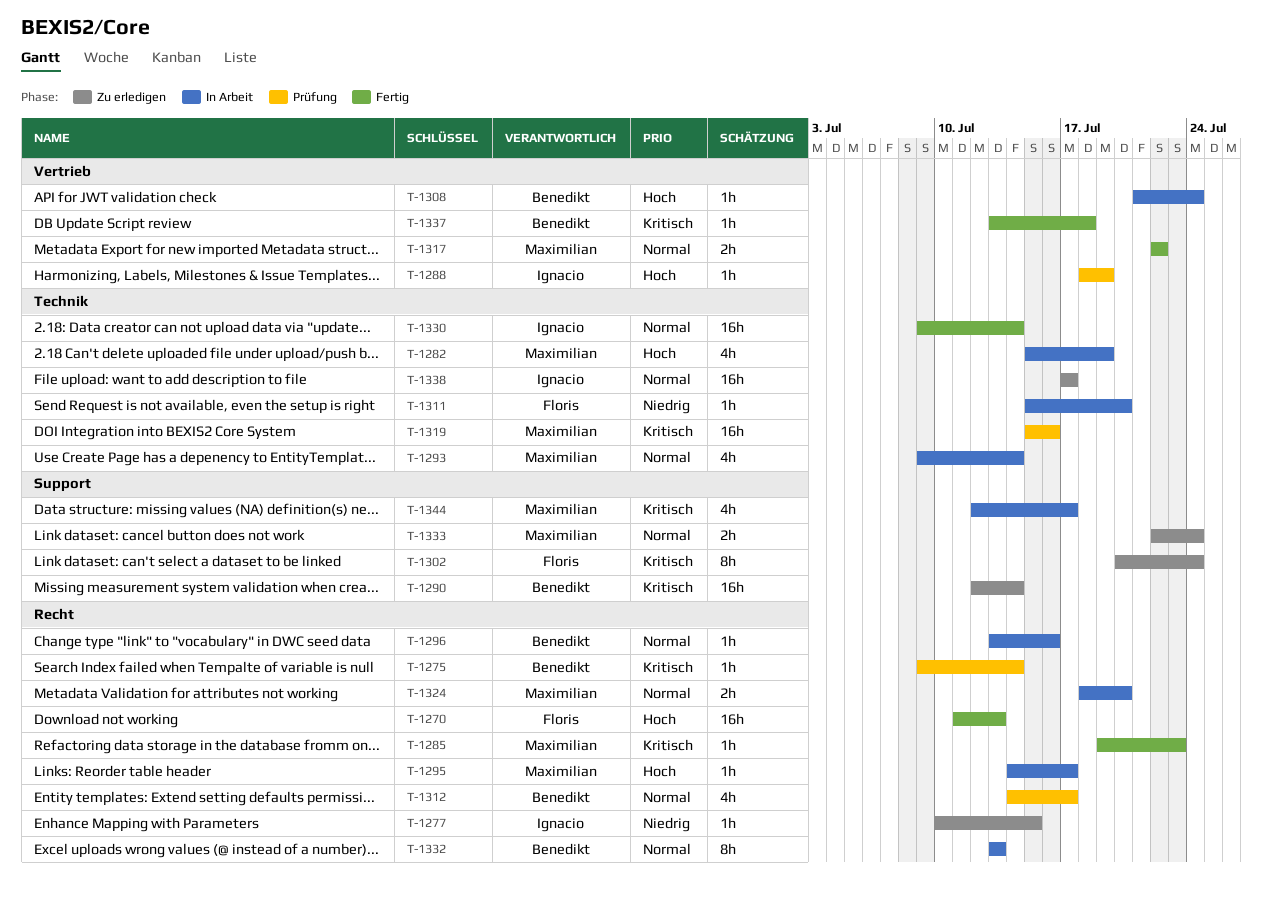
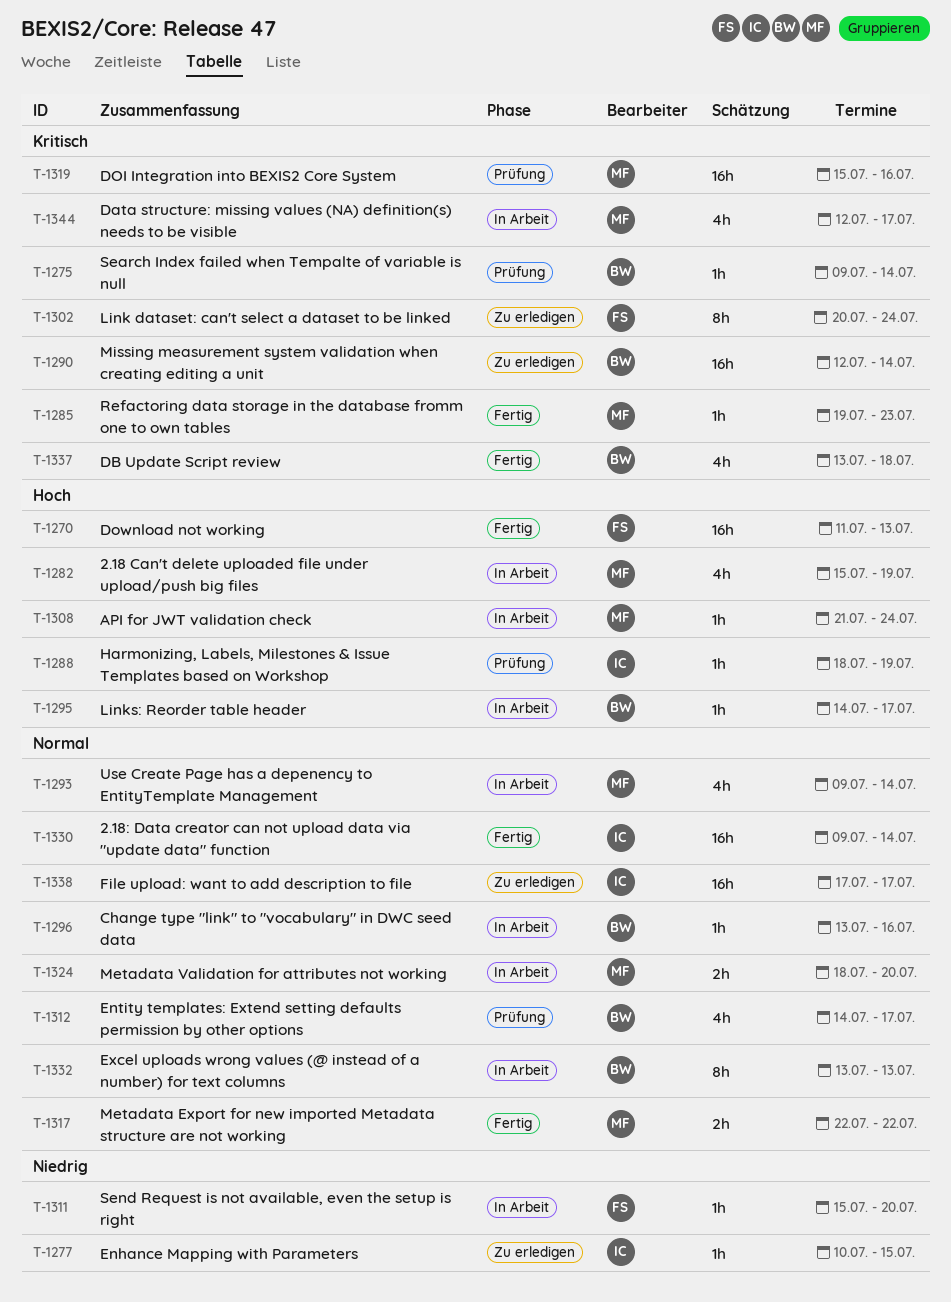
T-1295, owner: Maximilian -> Benedikt
T-1308, owner: Benedikt -> Maximilian
T-1333: present -> none
T-1337, estimate: 1h -> 4h

